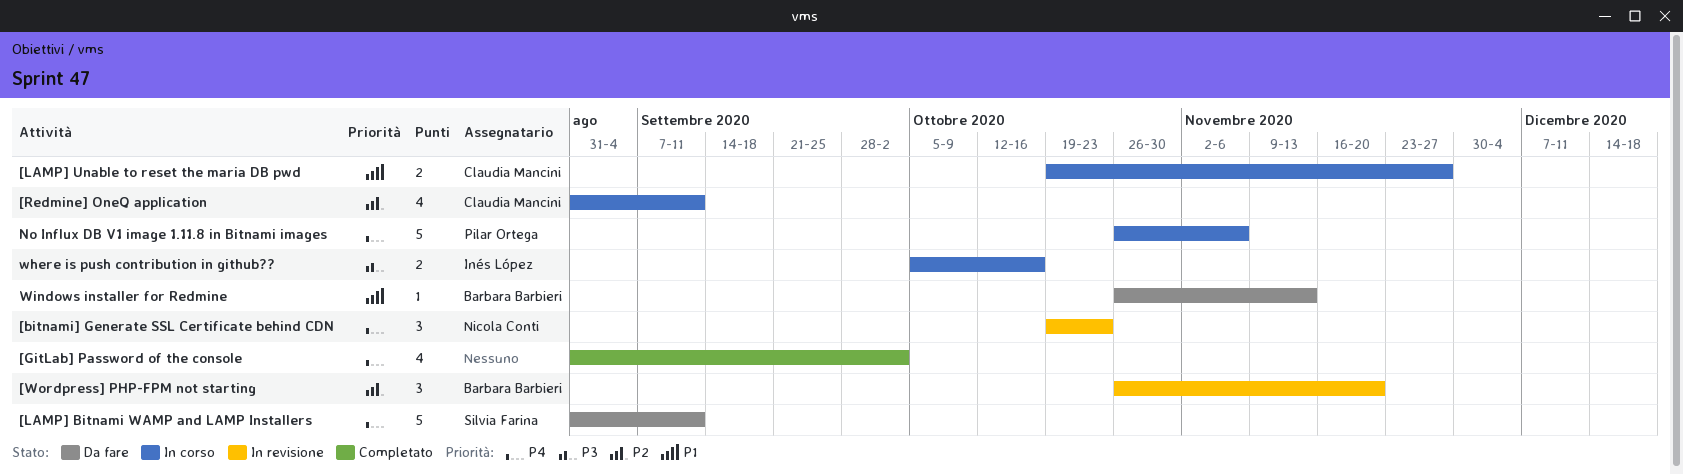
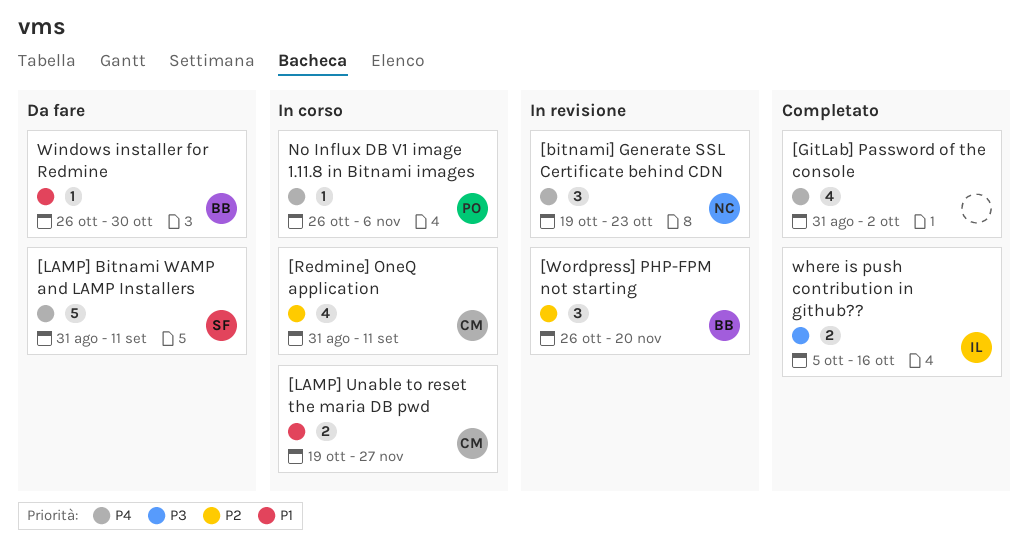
No Influx DB V1 image 1.11.8 in Bitnami images, estimate: 5 -> 1
where is push contribution in github??, status: In corso -> Completato
Windows installer for Redmine, due: Nov 13 -> Oct 30

